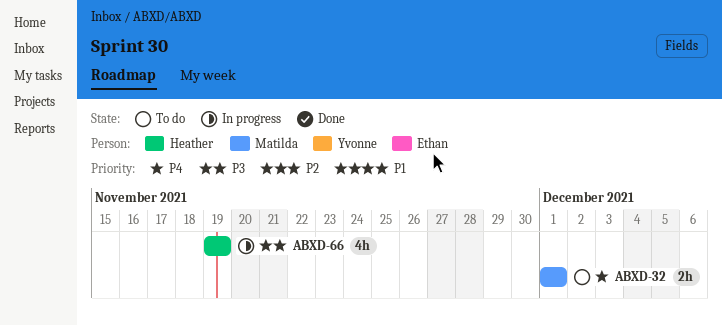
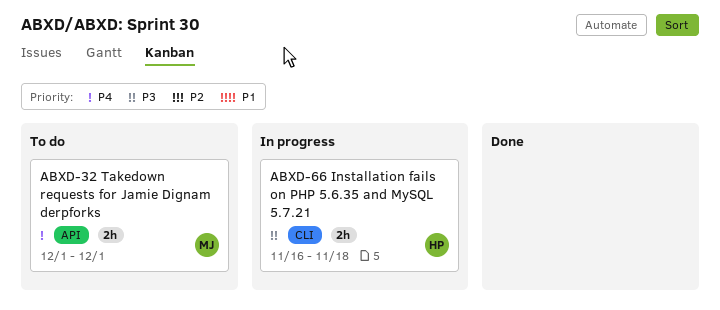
ABXD-66, estimate: 4h -> 2h
ABXD-66, start: Nov 19 -> Nov 16
ABXD-66, due: Nov 19 -> Nov 18

